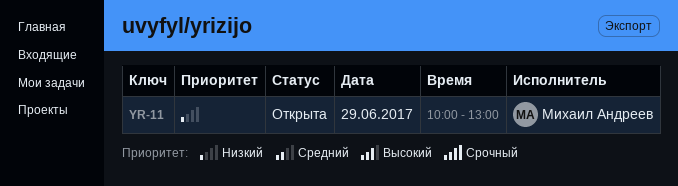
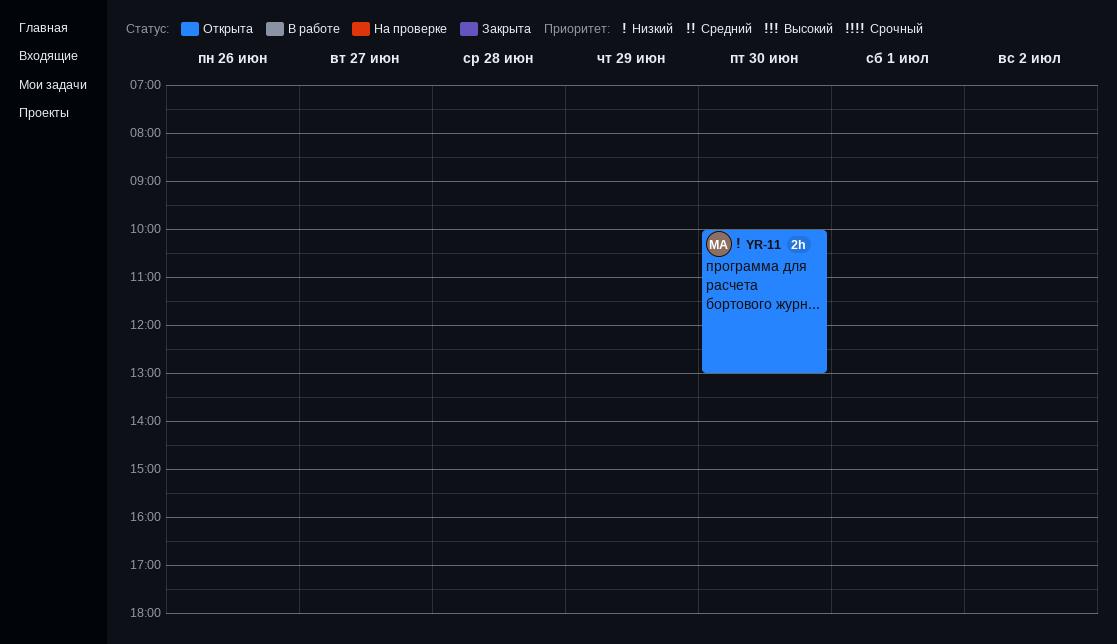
YR-11, day: Jun 29 -> Jun 30

